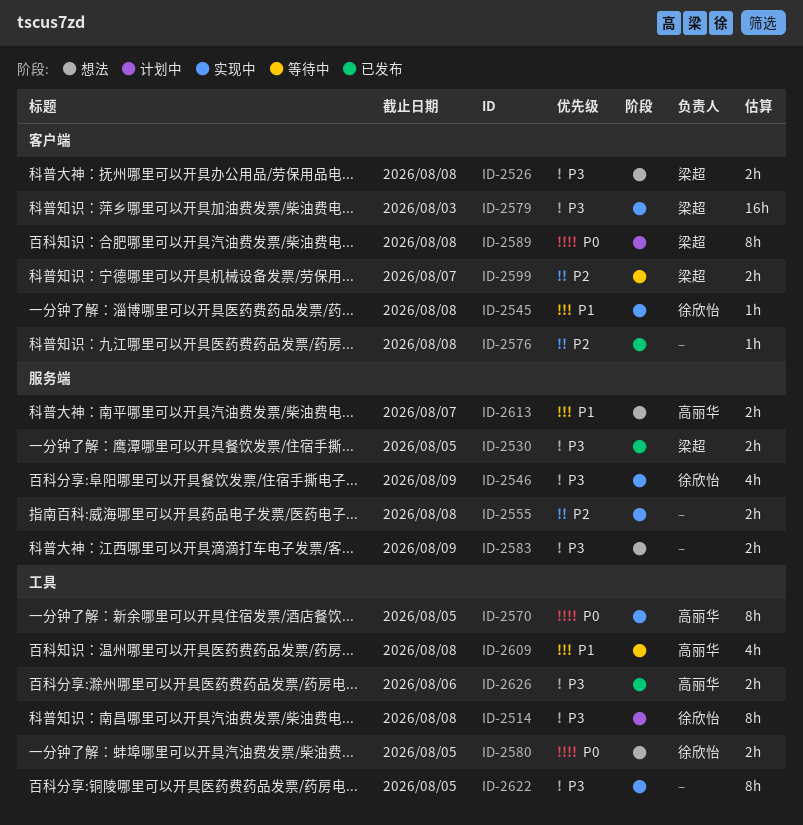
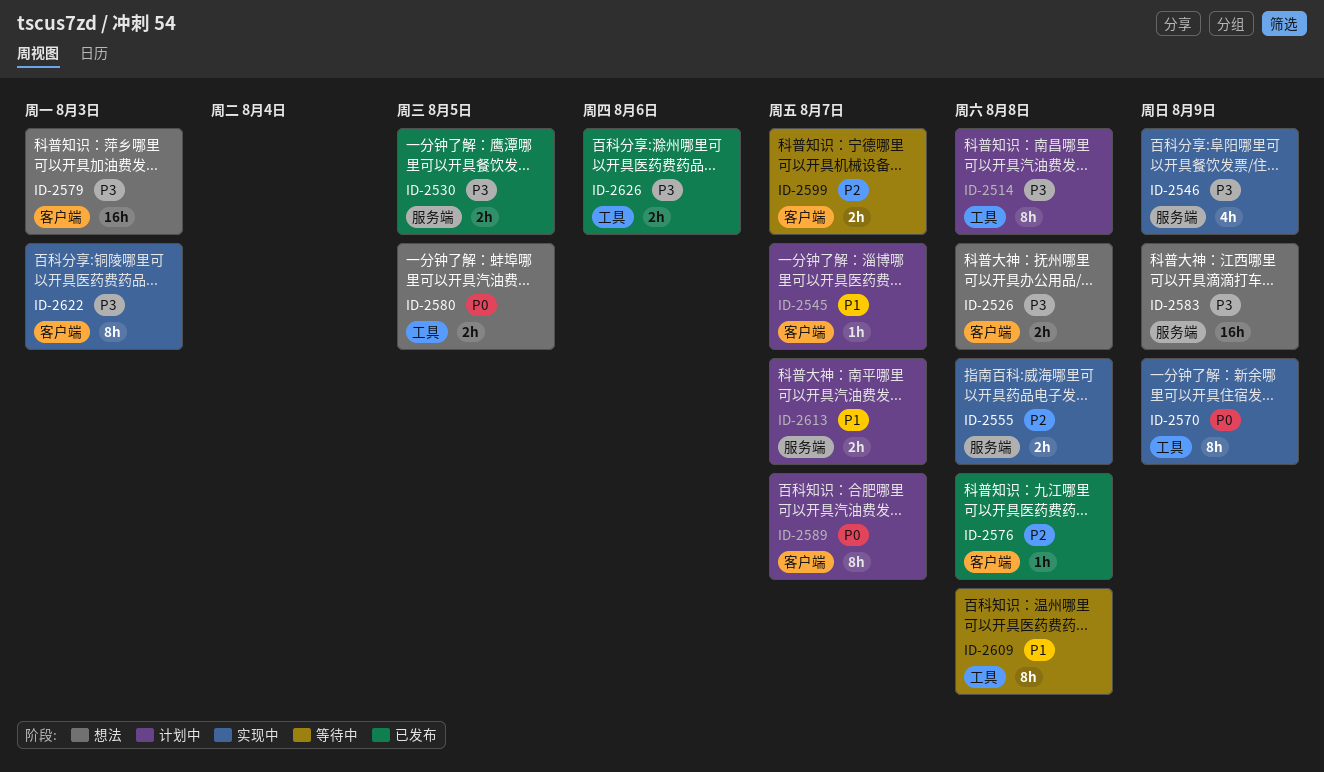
ID-2545, status: 实现中 -> 计划中
ID-2545, due: Aug 8 -> Aug 7
ID-2570, due: Aug 5 -> Aug 9
ID-2579, status: 实现中 -> 想法
ID-2583, estimate: 2h -> 16h
ID-2589, due: Aug 8 -> Aug 7
ID-2609, estimate: 4h -> 8h
ID-2613, status: 想法 -> 计划中
ID-2622, label: 工具 -> 客户端
ID-2622, due: Aug 5 -> Aug 3

